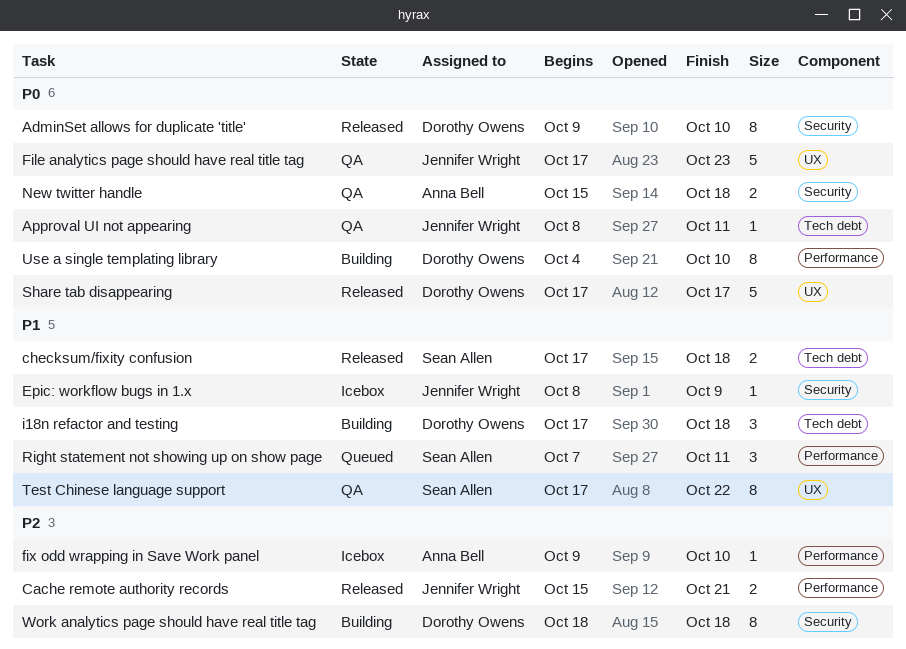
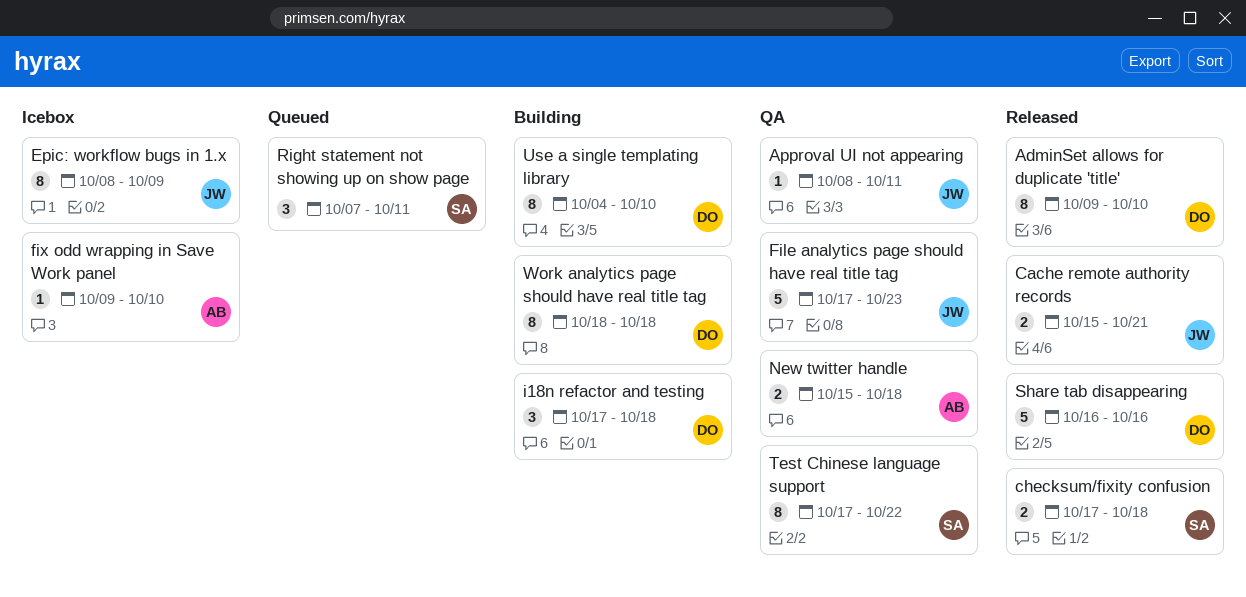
Epic: workflow bugs in 1.x, estimate: 1 -> 8
Share tab disappearing, start: Oct 17 -> Oct 16
Share tab disappearing, due: Oct 17 -> Oct 16

